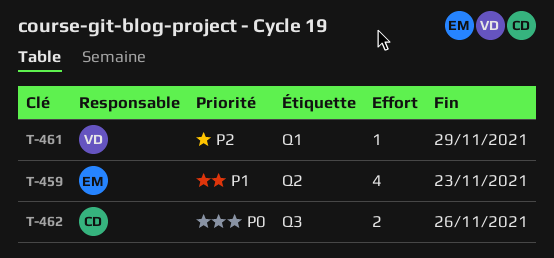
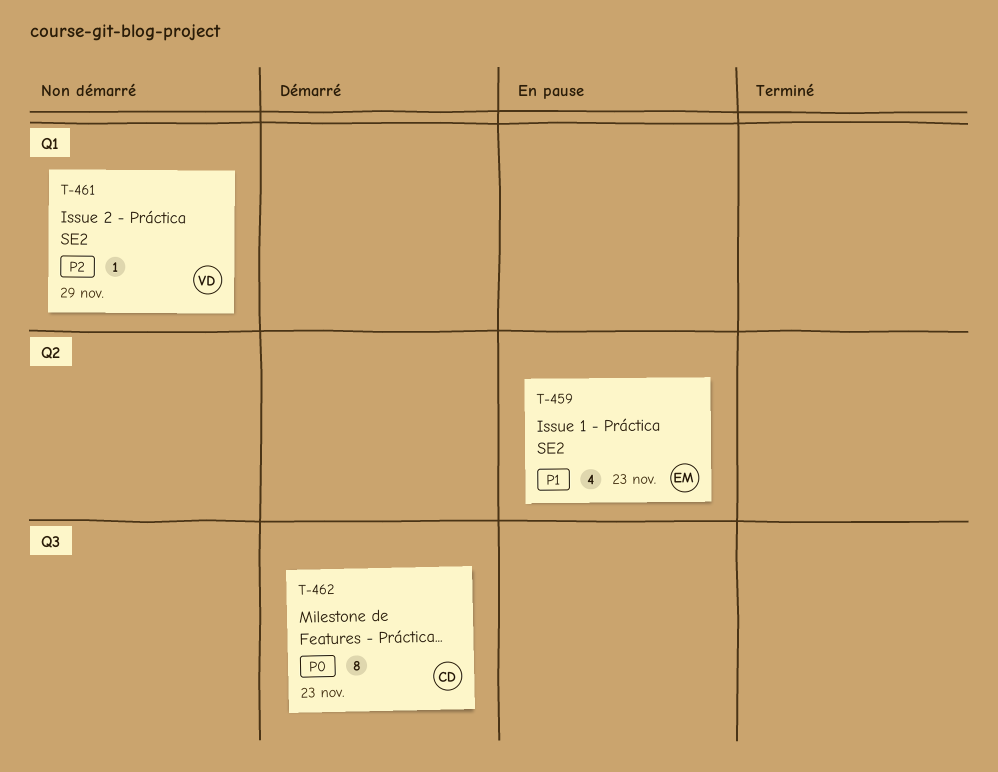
T-462, estimate: 2 -> 8
T-462, due: Nov 26 -> Nov 23

